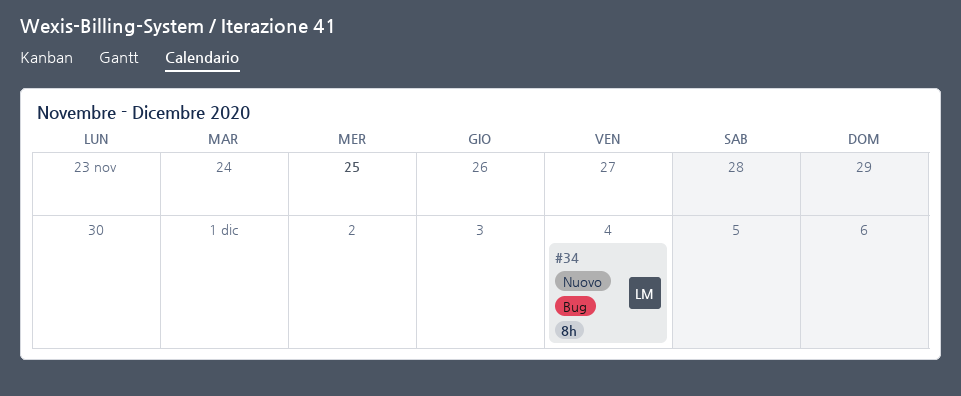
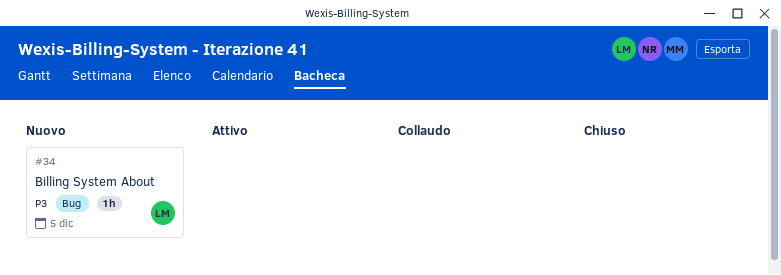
#34, estimate: 8h -> 1h
#34, due: Dec 4 -> Dec 5

